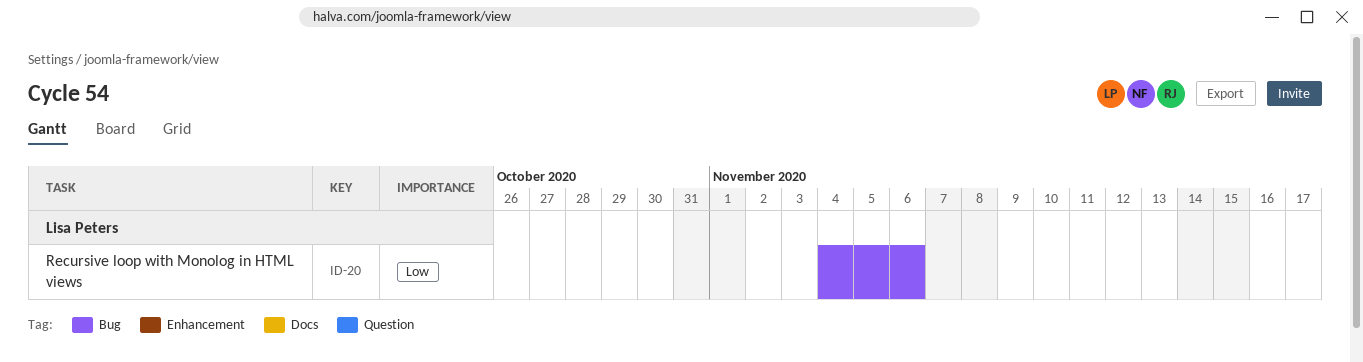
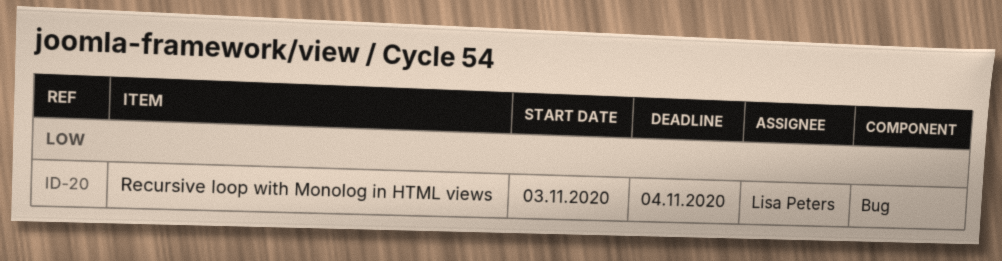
ID-20, start: Nov 4 -> Nov 3
ID-20, due: Nov 6 -> Nov 4

